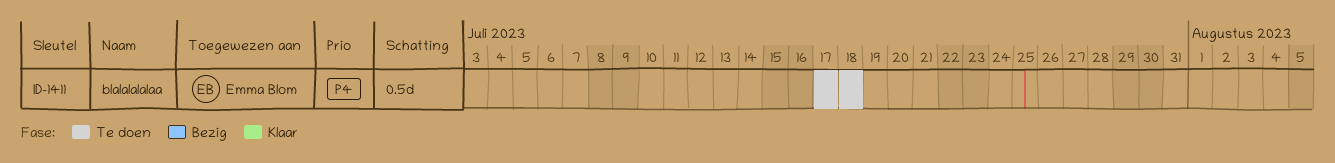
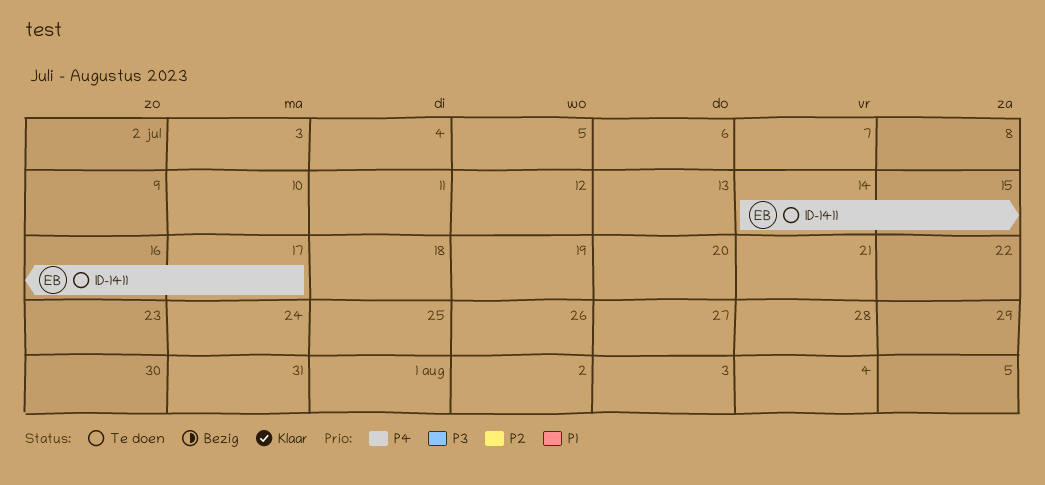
ID-1411, start: Jul 17 -> Jul 14
ID-1411, due: Jul 18 -> Jul 17

